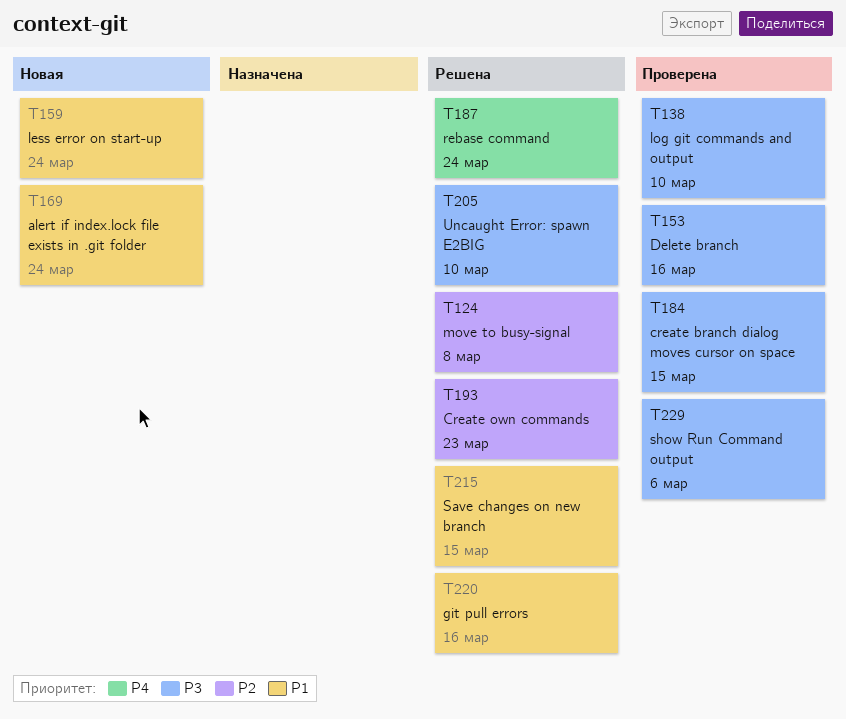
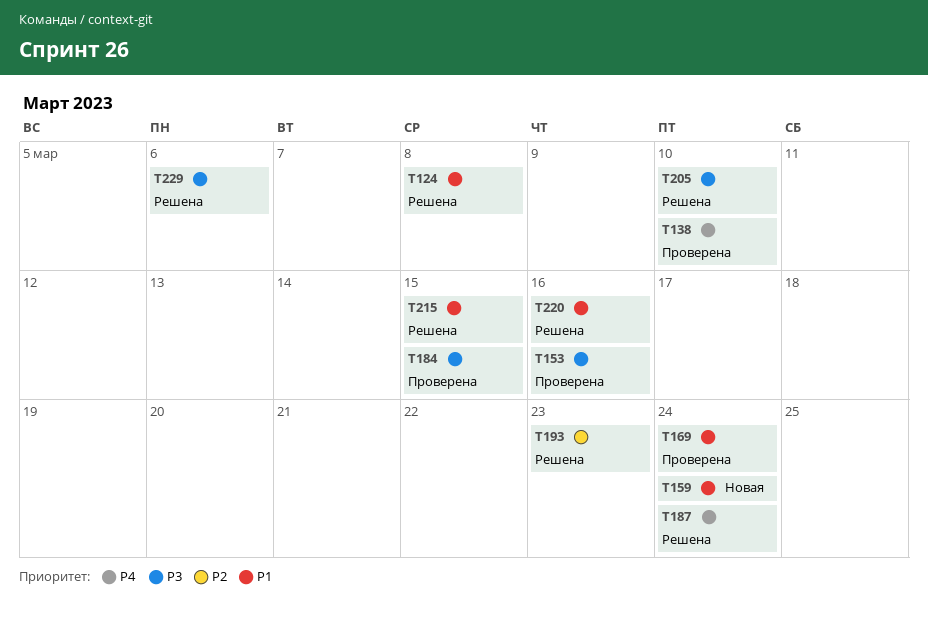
T124, priority: P2 -> P1
T138, priority: P3 -> P4
T169, status: Новая -> Проверена
T229, status: Проверена -> Решена

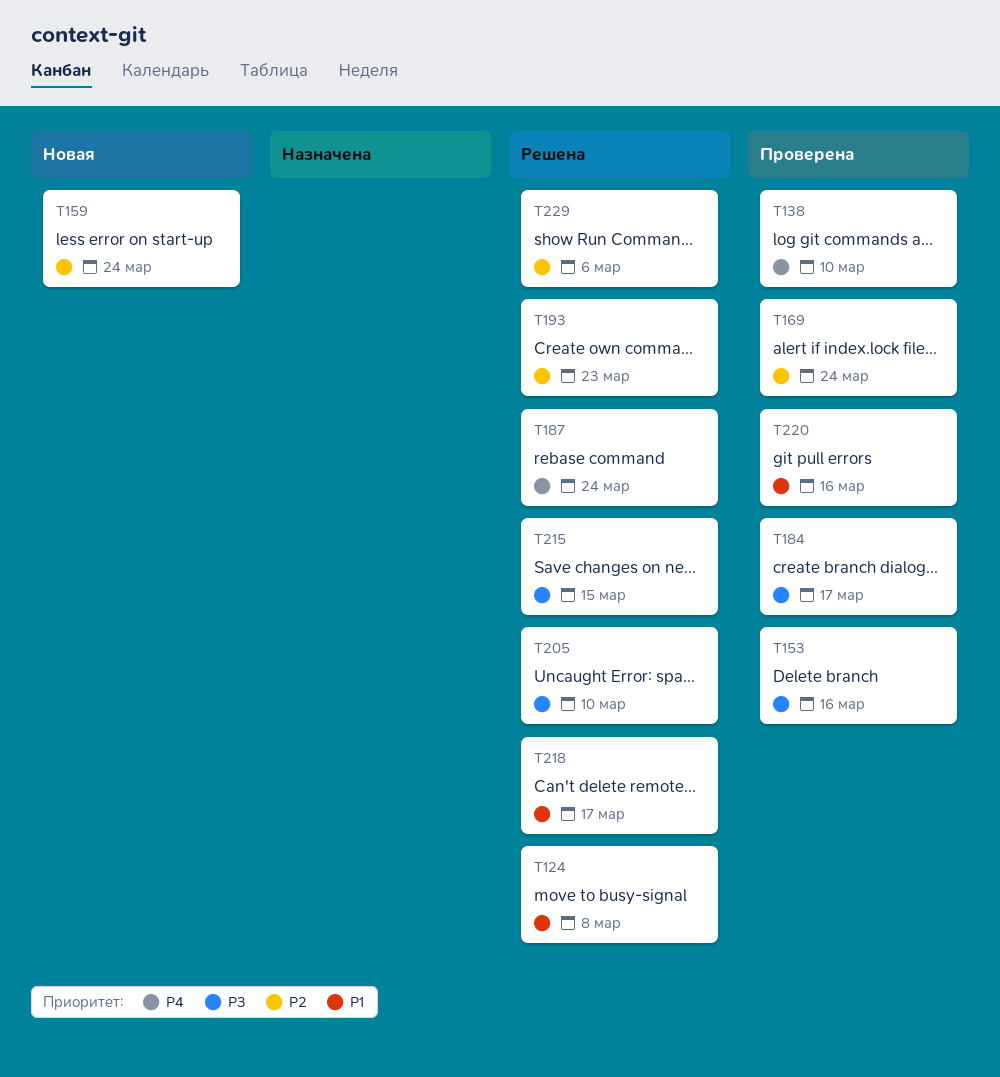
T159, priority: P1 -> P2
T169, priority: P1 -> P2
T184, due: Mar 15 -> Mar 17
T215, priority: P1 -> P3
T218: none -> present
T220, status: Решена -> Проверена
T229, priority: P3 -> P2

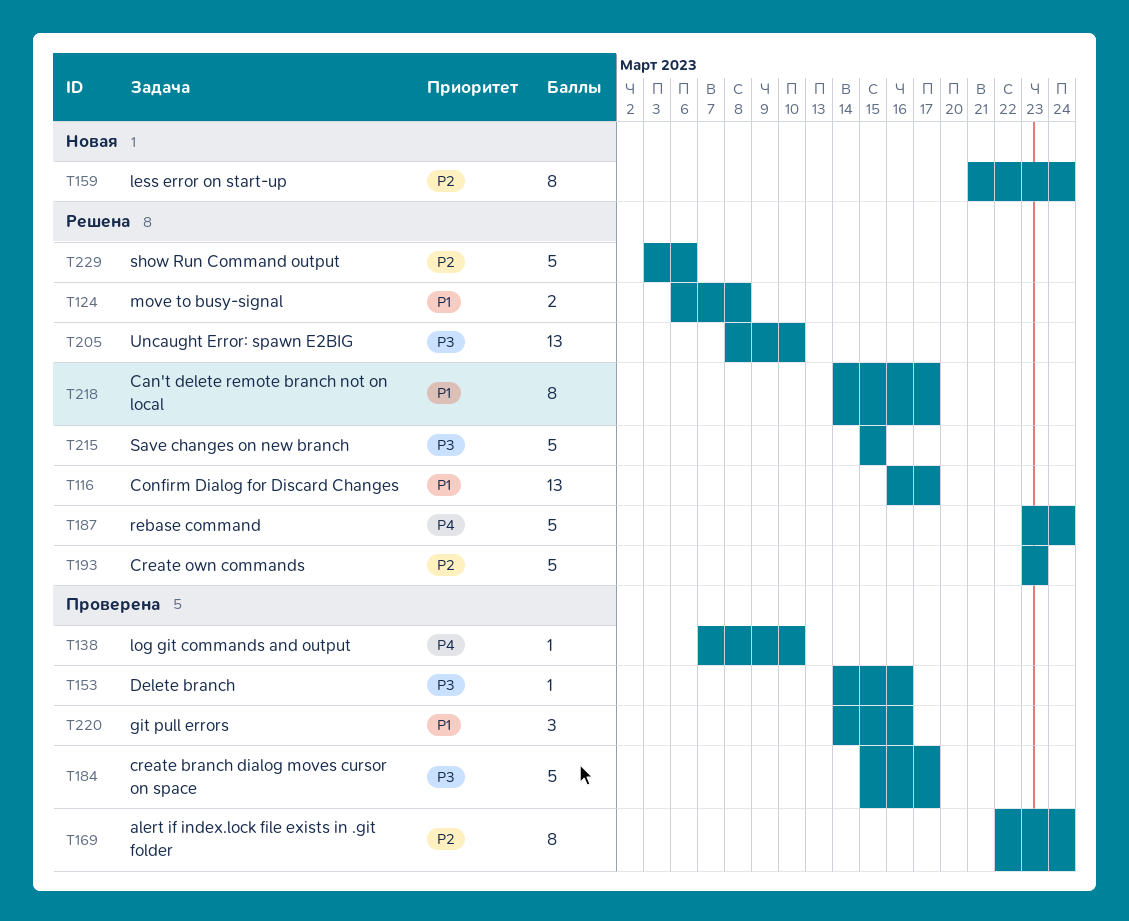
T116: none -> present

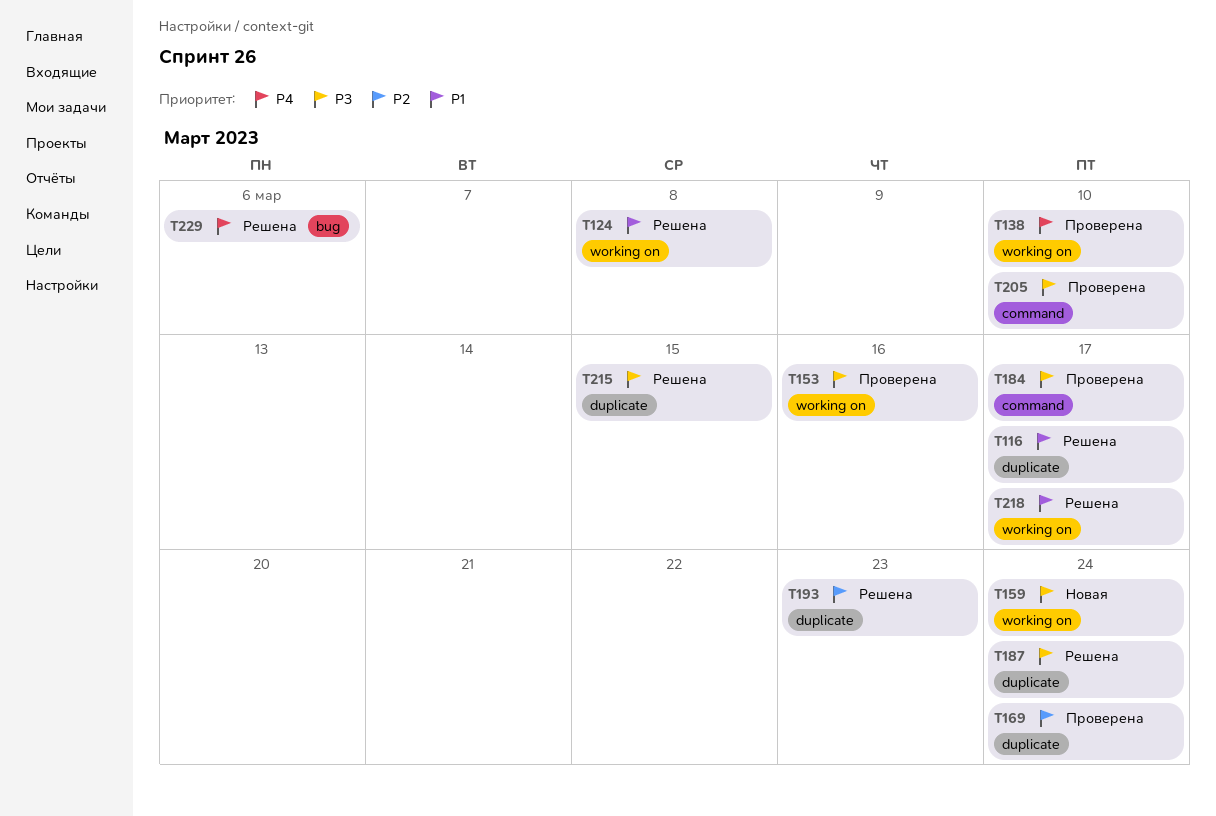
T159, priority: P2 -> P3
T187, priority: P4 -> P3
T205, status: Решена -> Проверена
T220: present -> none
T229, priority: P2 -> P4

